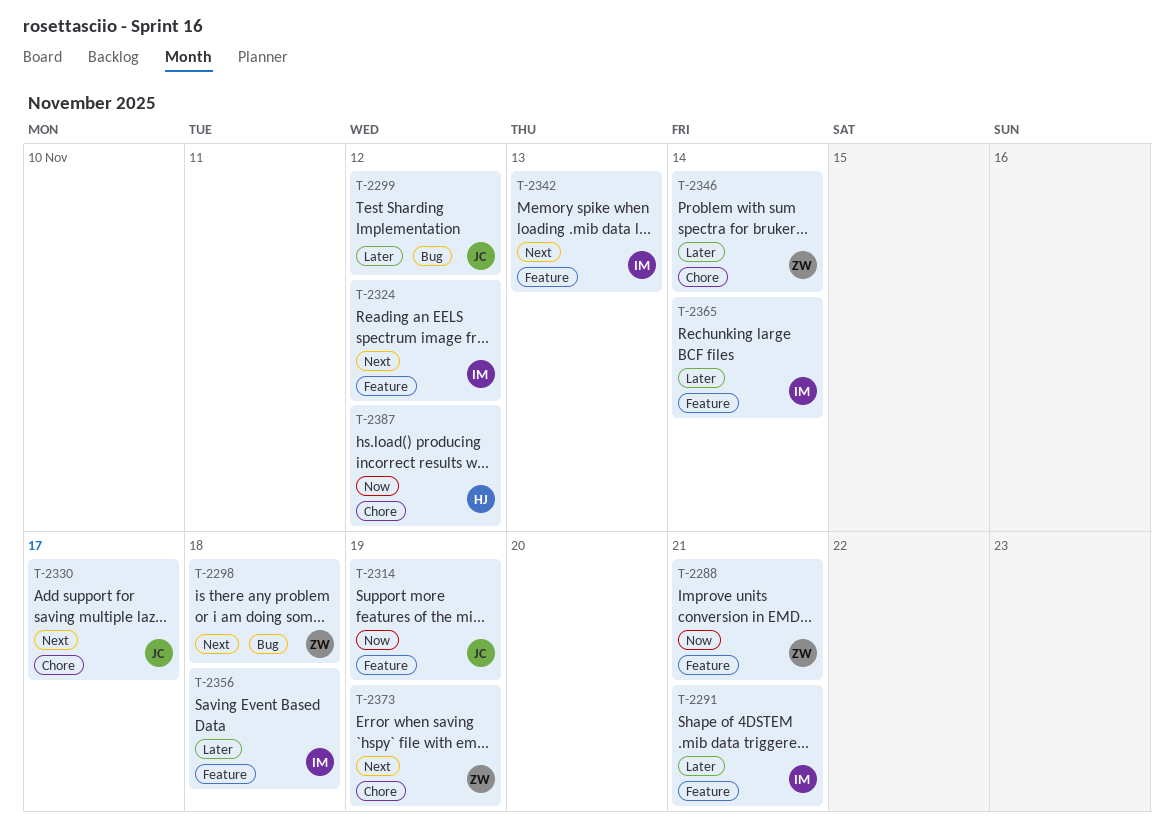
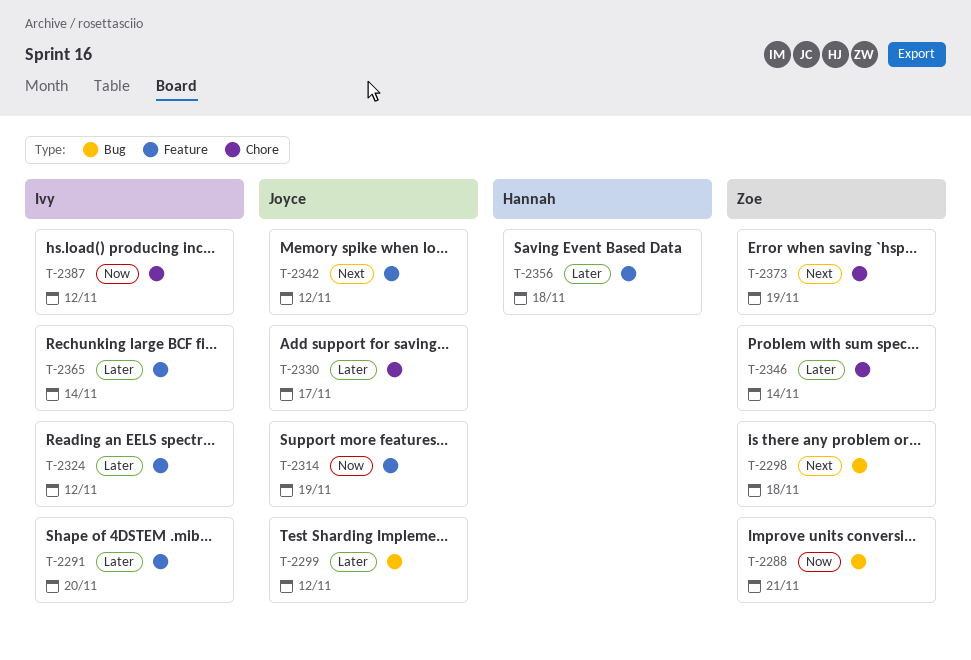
T-2288, label: Feature -> Bug
T-2291, due: Nov 21 -> Nov 20
T-2324, priority: Next -> Later
T-2330, priority: Next -> Later
T-2342, owner: Ivy -> Joyce
T-2342, due: Nov 13 -> Nov 12
T-2356, owner: Ivy -> Hannah
T-2387, owner: Hannah -> Ivy

